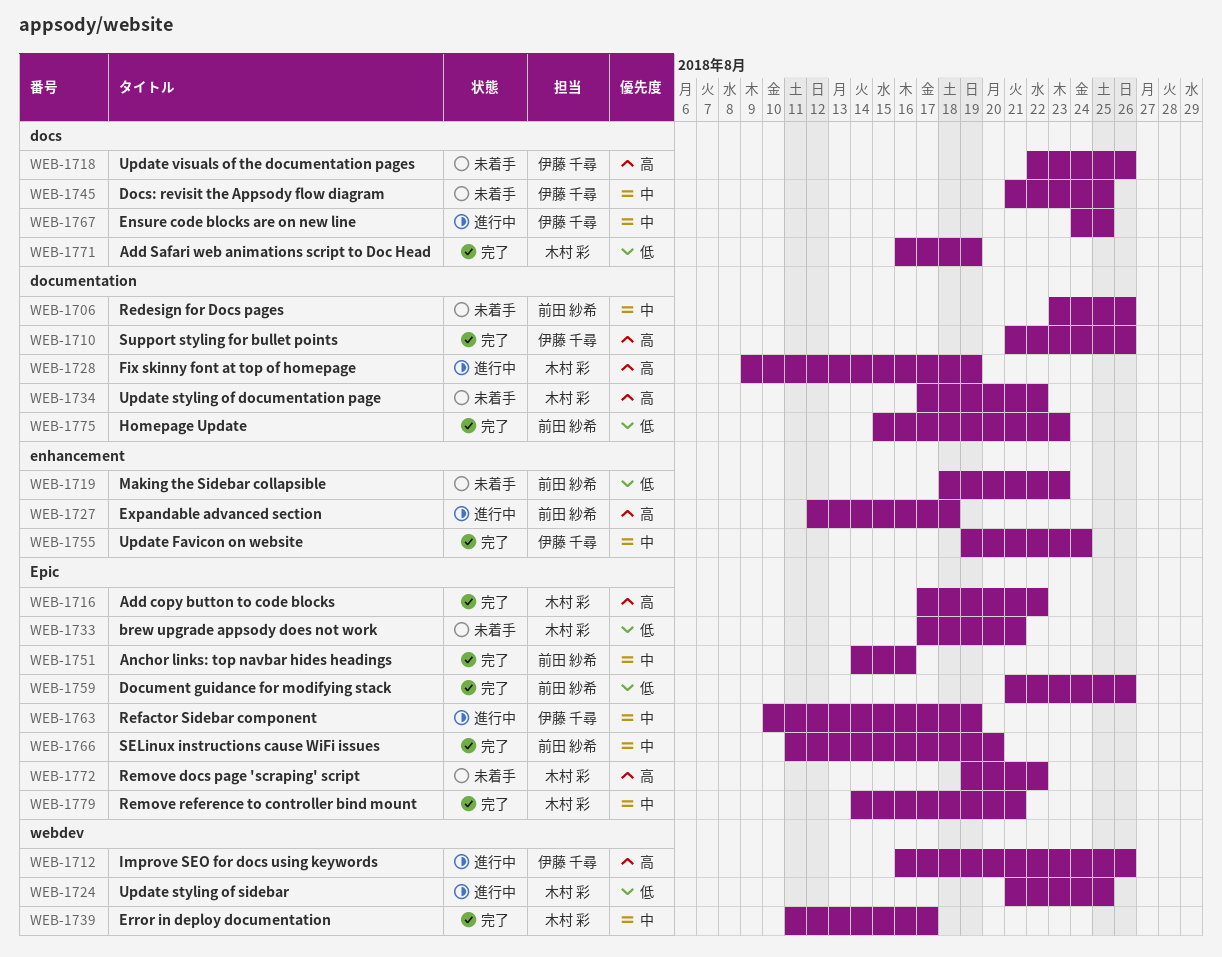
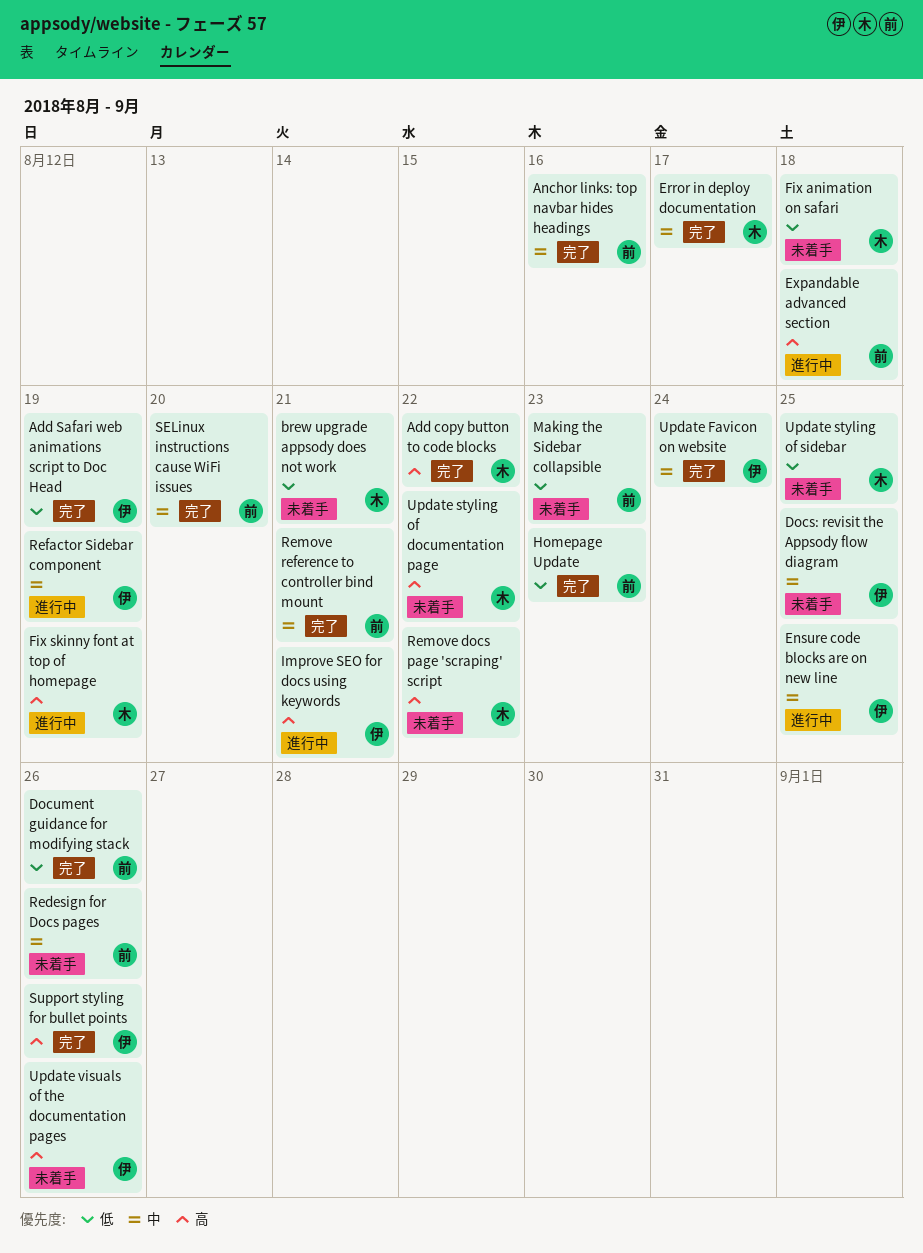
Add Safari web animations script to Doc Head, owner: 木村 彩 -> 伊藤 千尋
Fix animation on safari: none -> present
Improve SEO for docs using keywords, due: Aug 26 -> Aug 21
Remove reference to controller bind mount, owner: 木村 彩 -> 前田 紗希
Update styling of sidebar, status: 進行中 -> 未着手

